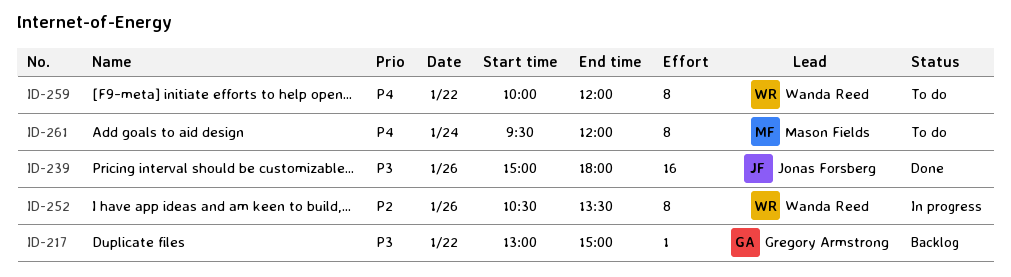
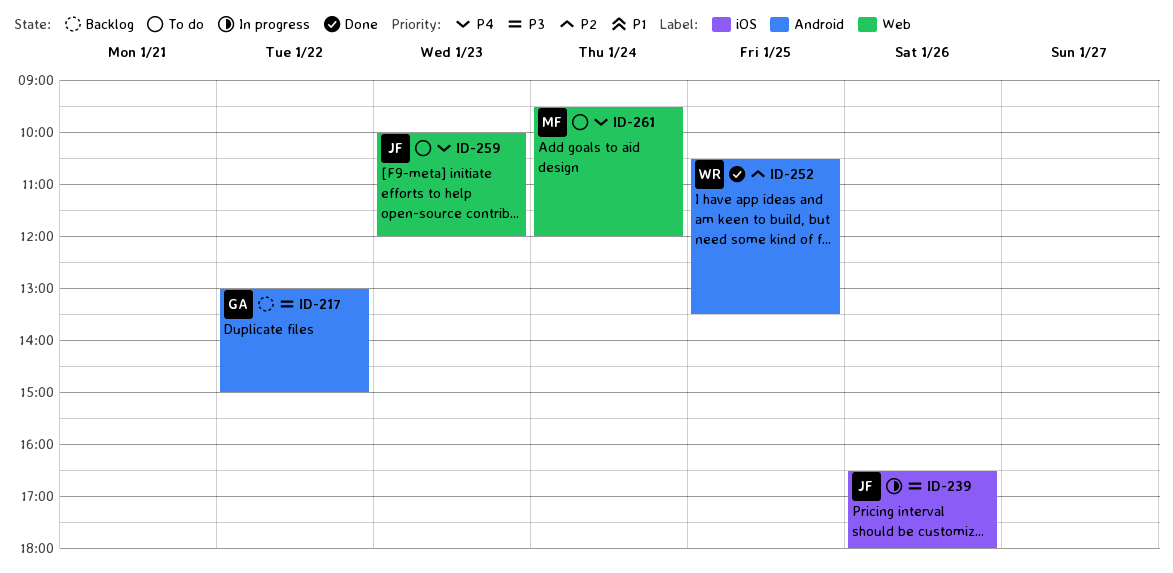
ID-239, status: Done -> In progress
ID-239, begins: 15:00 -> 16:30
ID-252, status: In progress -> Done
ID-252, day: Jan 26 -> Jan 25
ID-259, owner: Wanda Reed -> Jonas Forsberg
ID-259, day: Jan 22 -> Jan 23

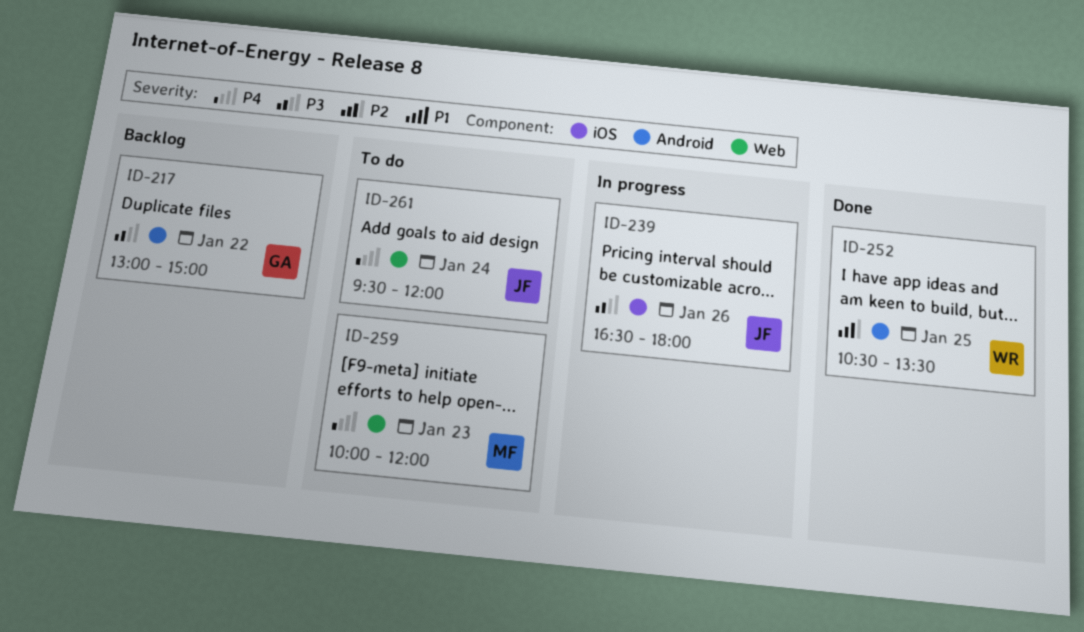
ID-259, owner: JF -> MF
ID-261, owner: MF -> JF

